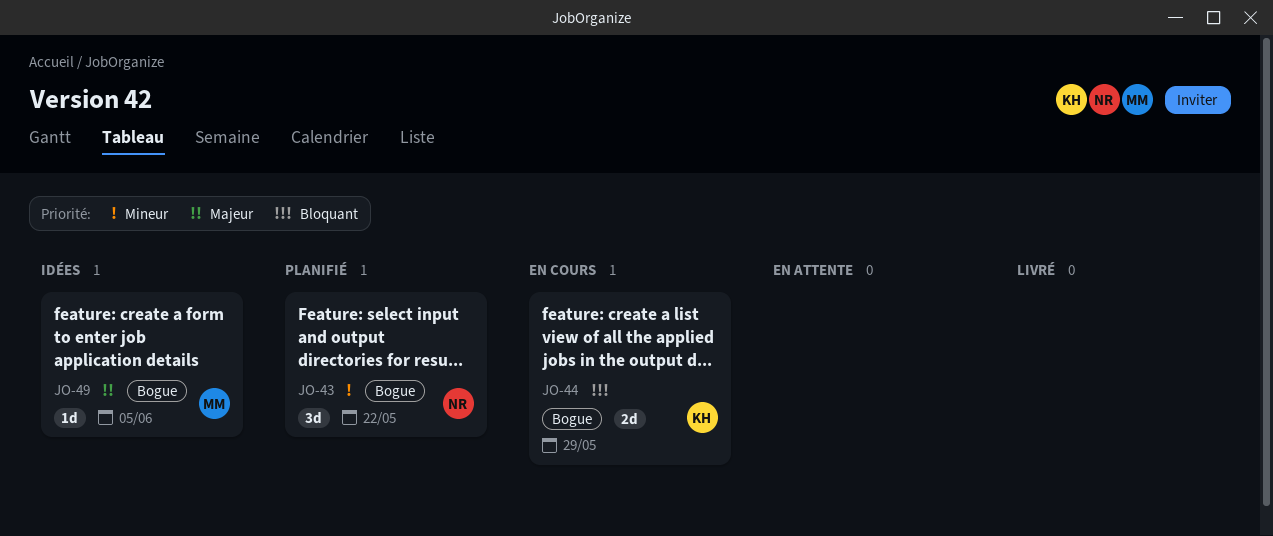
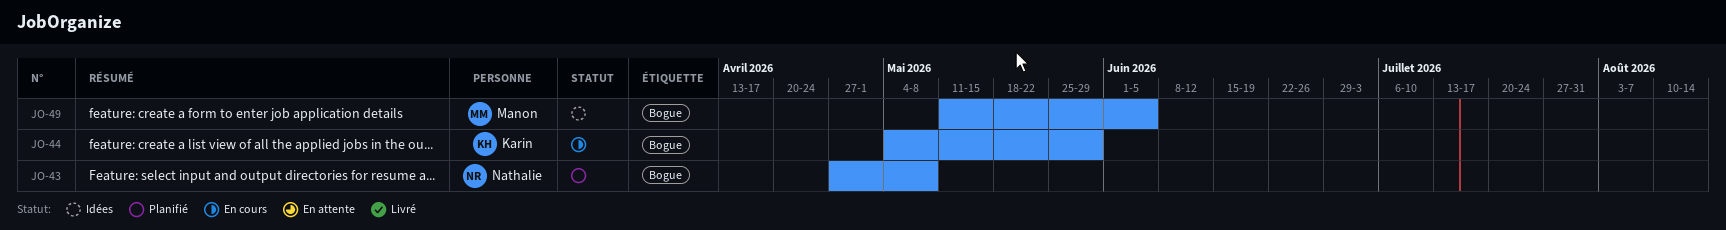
JO-43, due: May 22 -> May 8

